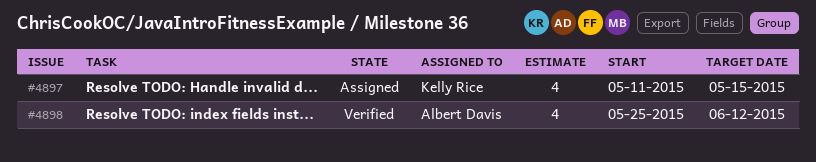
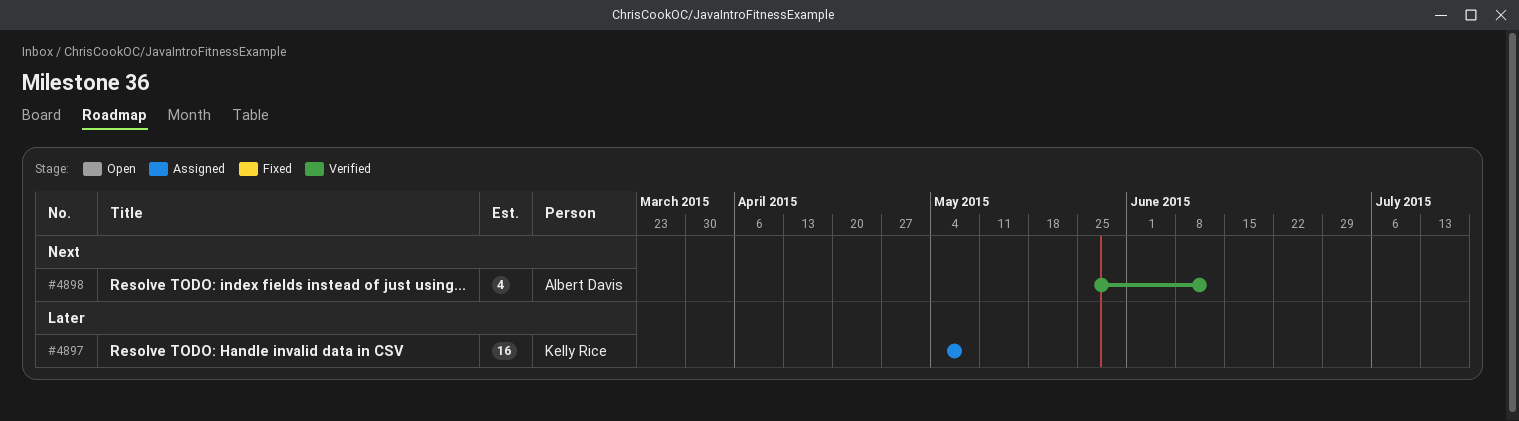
#4897, estimate: 4 -> 16
#4897, start: May 11 -> May 4
#4897, due: May 15 -> May 8

